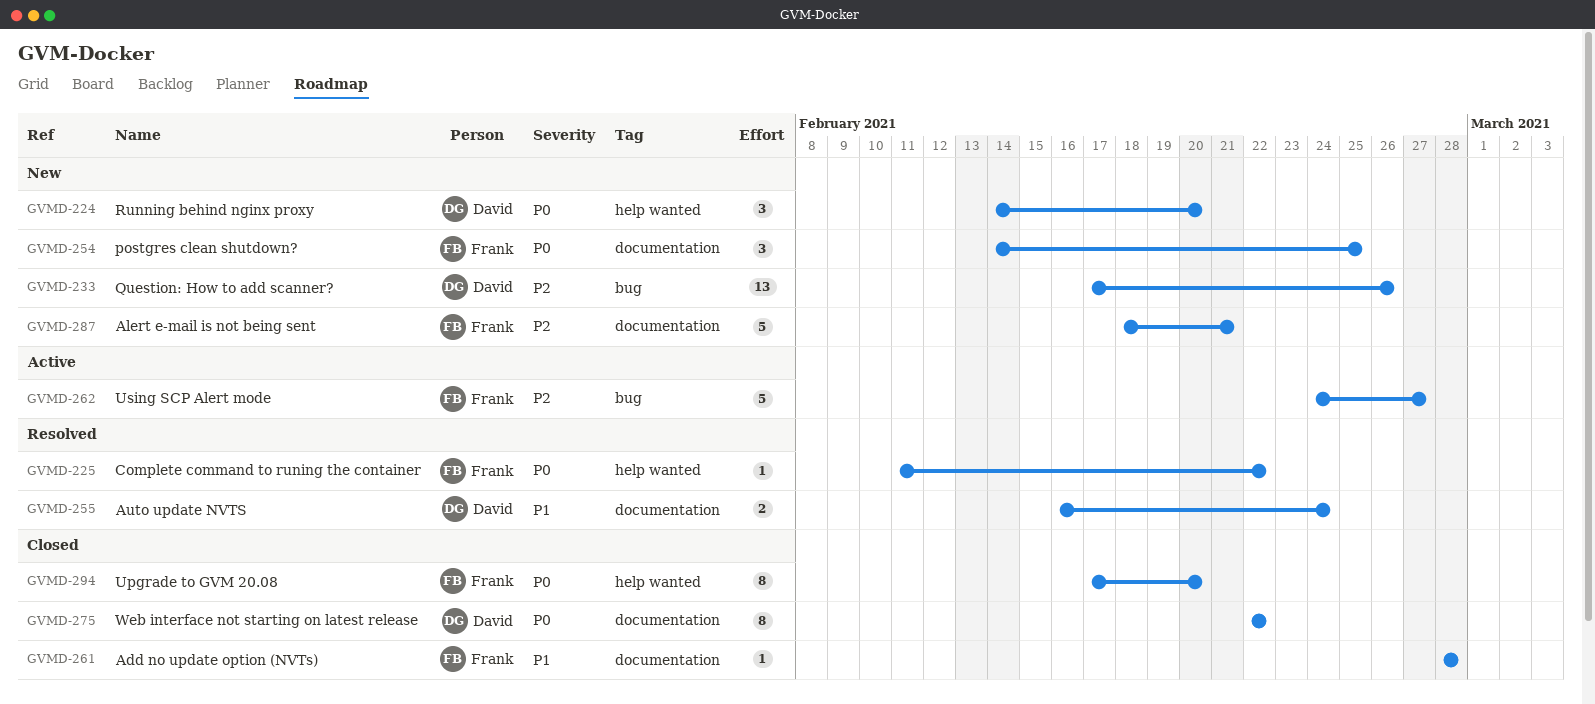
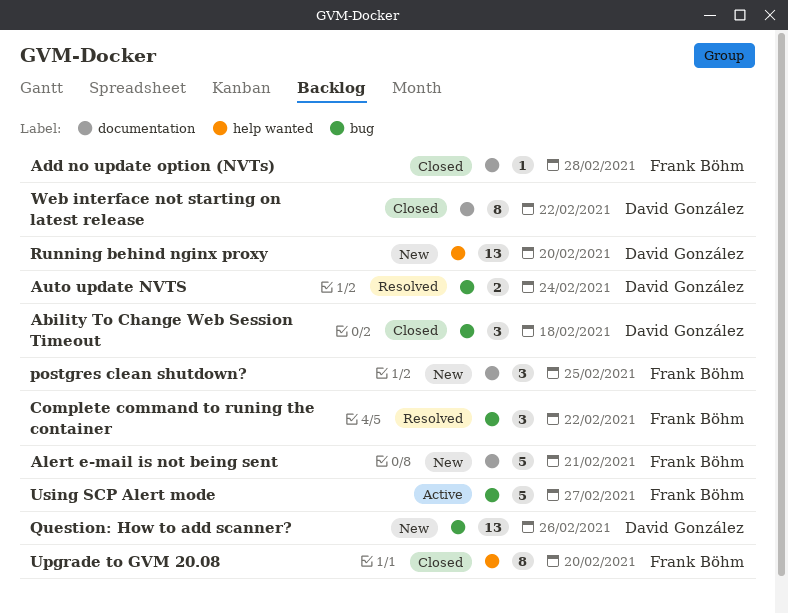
Ability To Change Web Session Timeout: none -> present
Auto update NVTS, label: documentation -> bug
Complete command to runing the container, label: help wanted -> bug
Complete command to runing the container, estimate: 1 -> 3
Running behind nginx proxy, estimate: 3 -> 13

